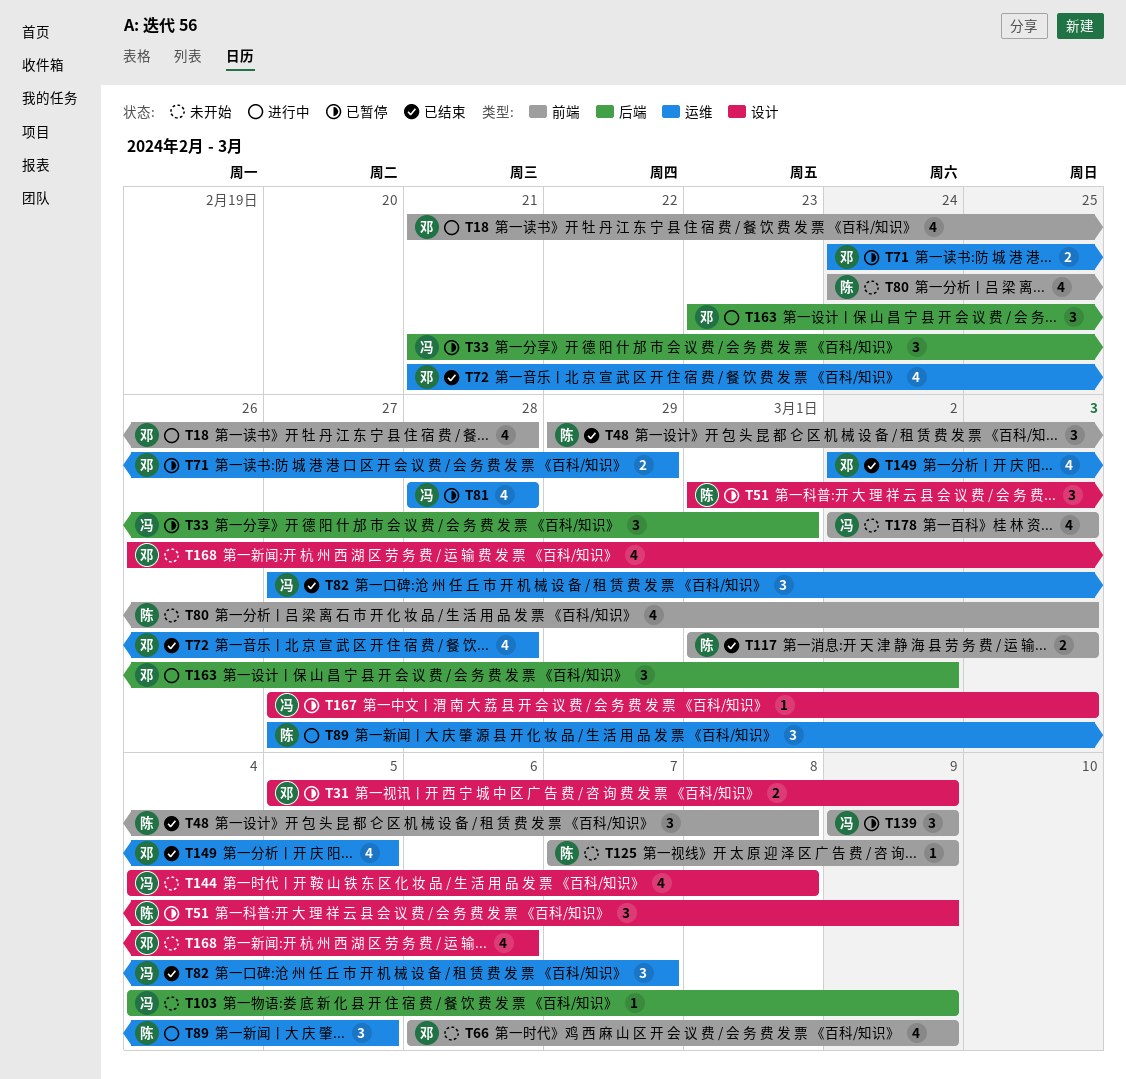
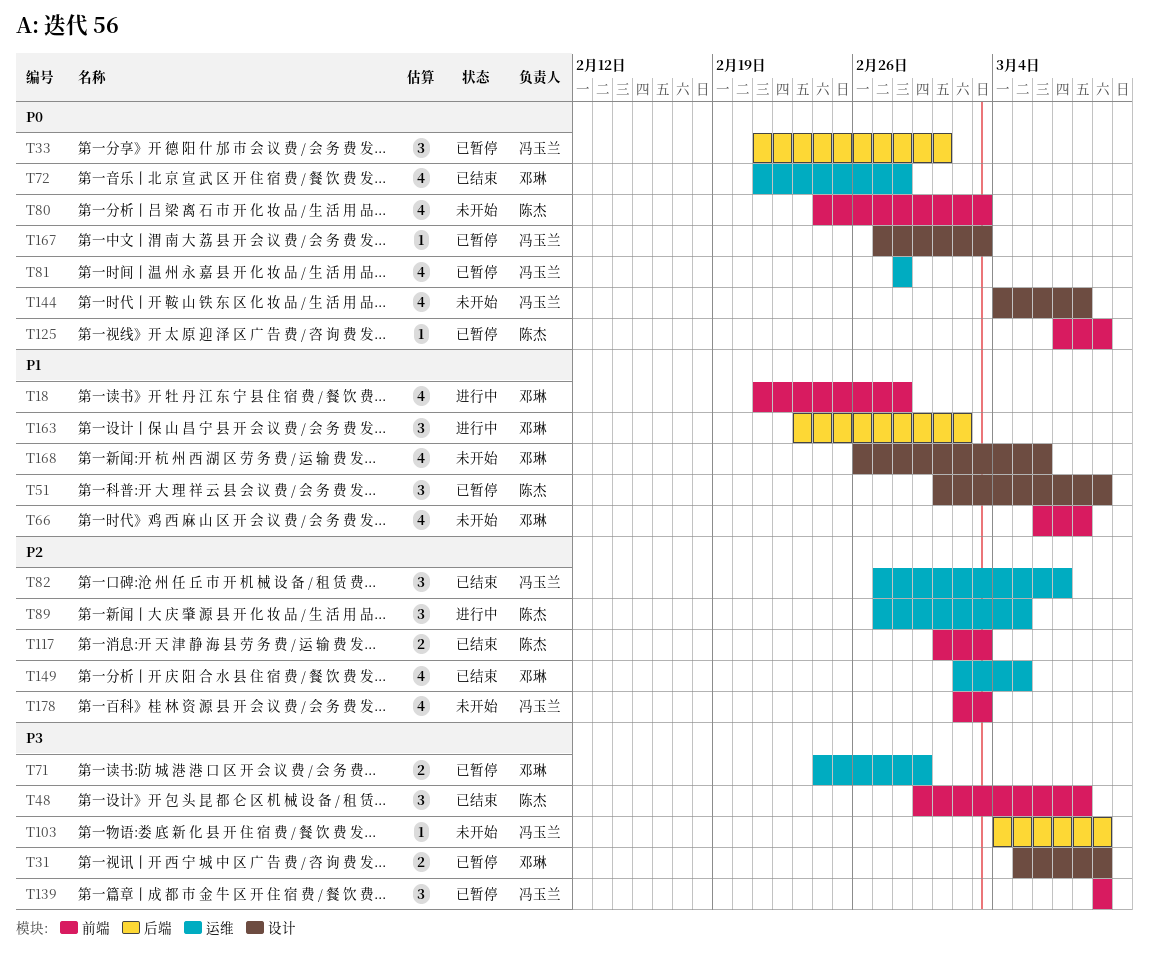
T66, due: Mar 9 -> Mar 8
T125, status: 未开始 -> 已暂停

